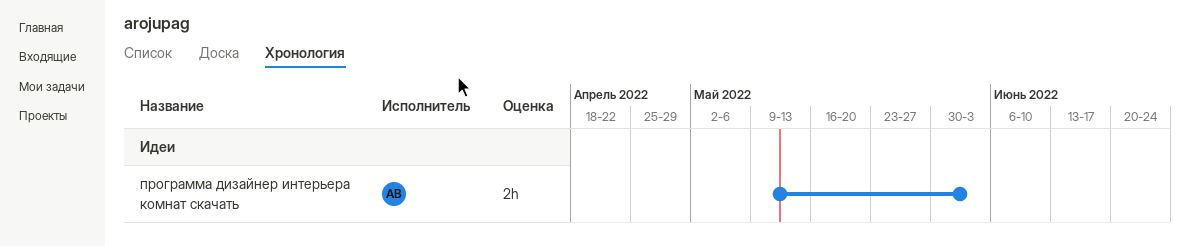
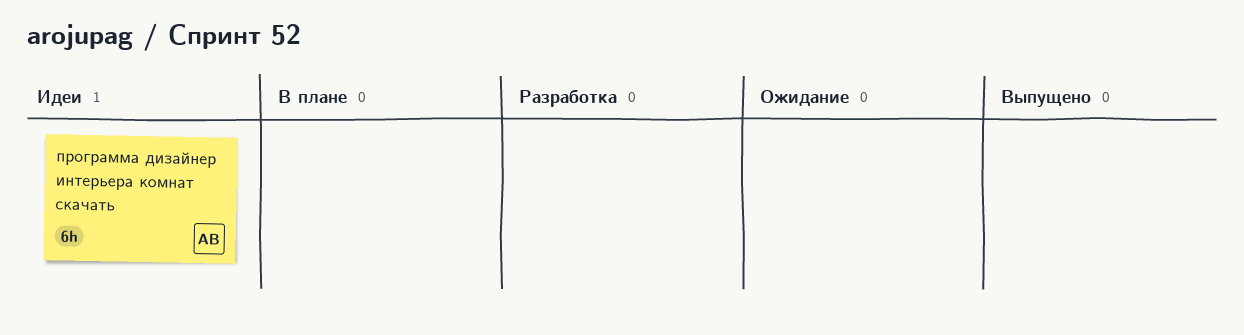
программа дизайнер интерьера комнат скачать, estimate: 2h -> 6h

